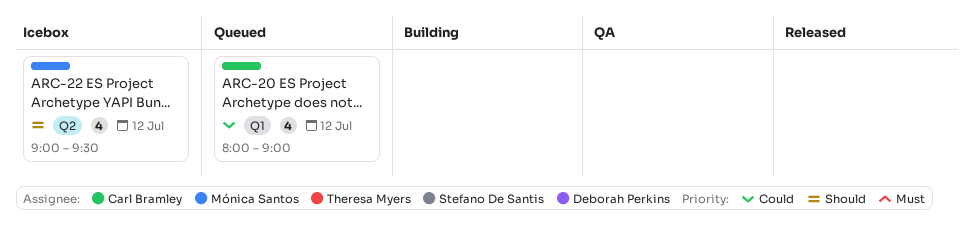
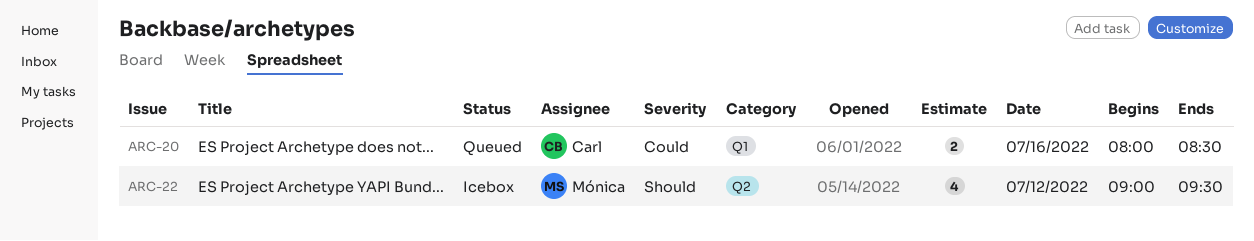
ARC-20, estimate: 4 -> 2
ARC-20, day: Jul 12 -> Jul 16
ARC-20, ends: 09:00 -> 08:30

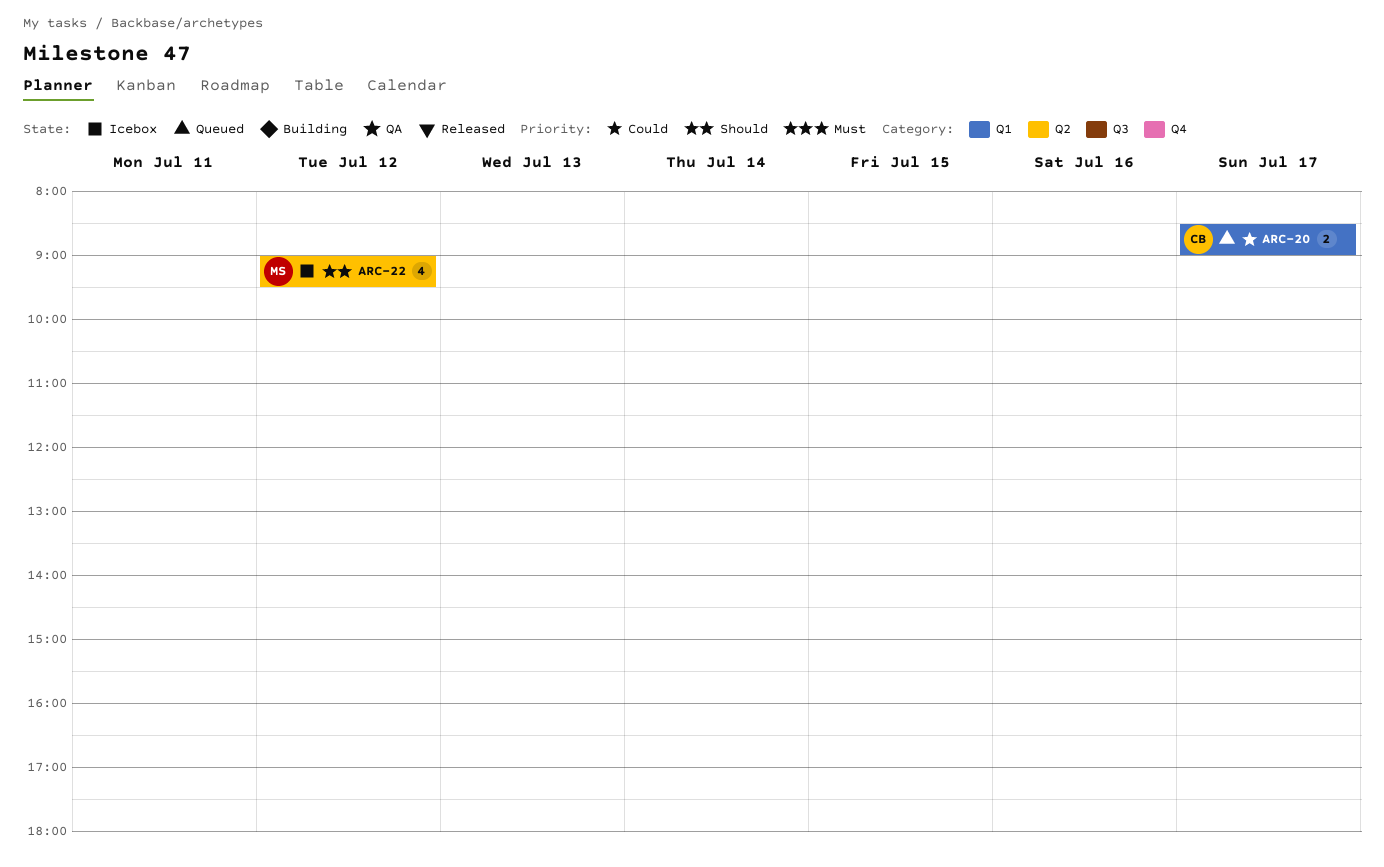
ARC-20, day: Jul 16 -> Jul 17
ARC-20, begins: 08:00 -> 08:30
ARC-20, ends: 08:30 -> 09:00

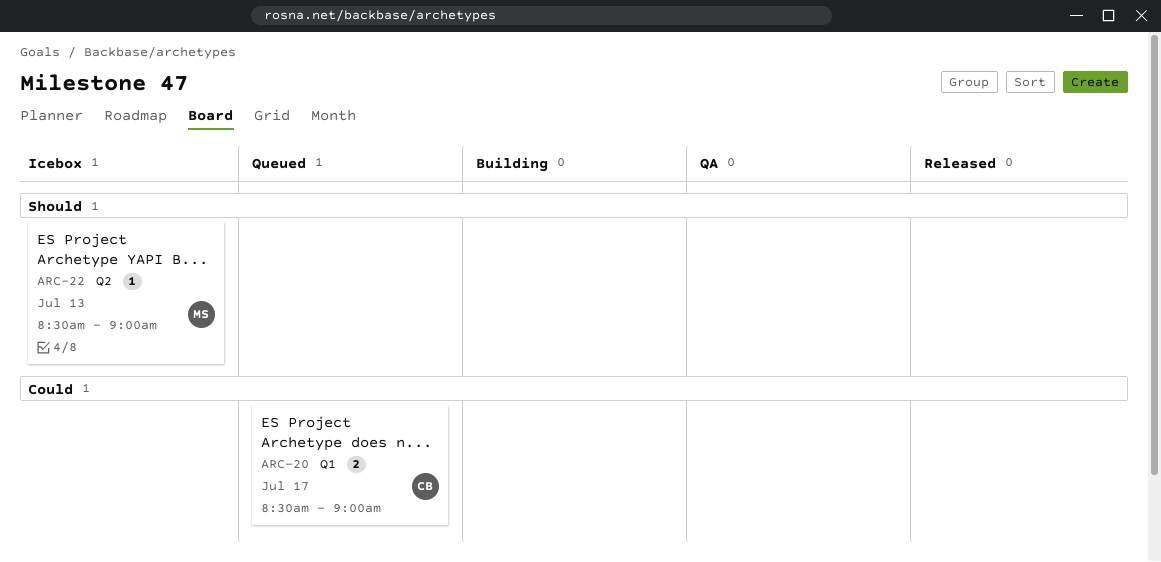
ARC-22, estimate: 4 -> 1
ARC-22, day: Jul 12 -> Jul 13
ARC-22, begins: 09:00 -> 08:30
ARC-22, ends: 09:30 -> 09:00

